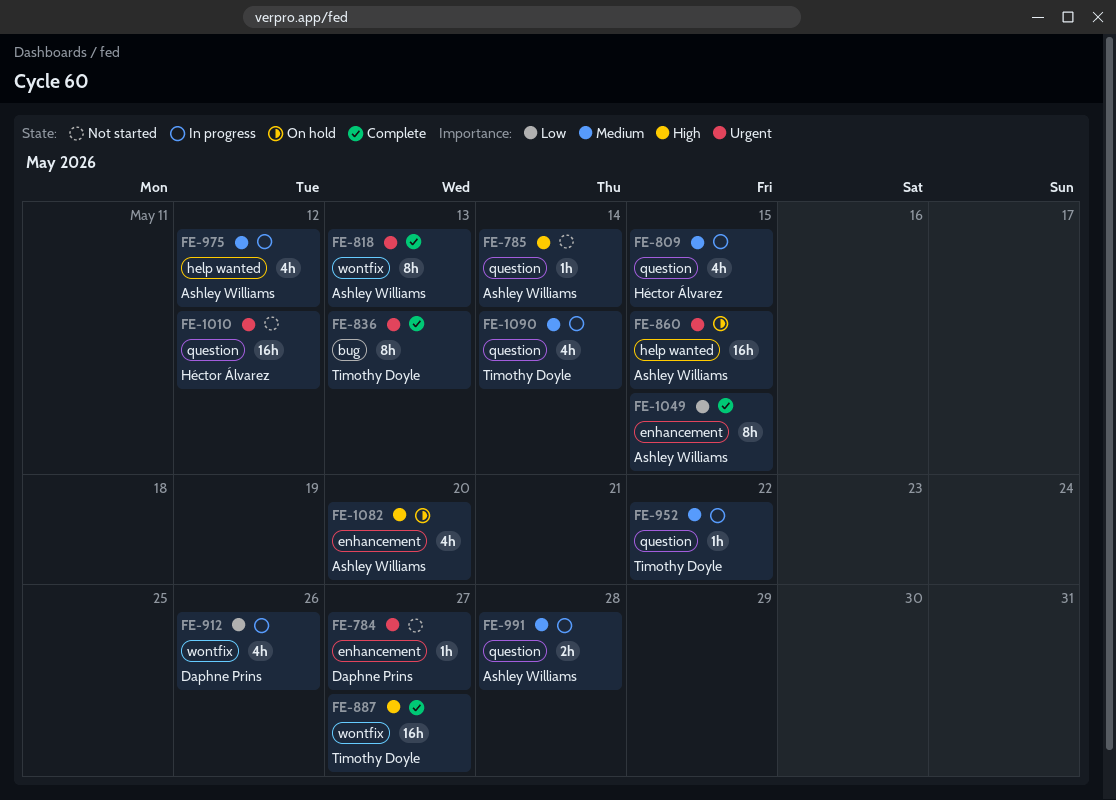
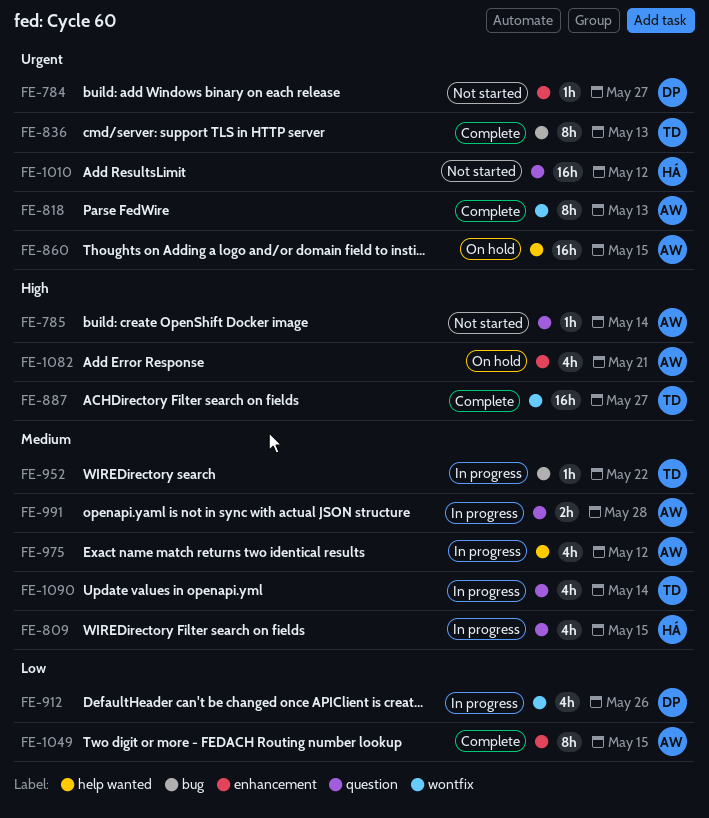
FE-952, label: question -> bug
FE-1082, due: May 20 -> May 21

